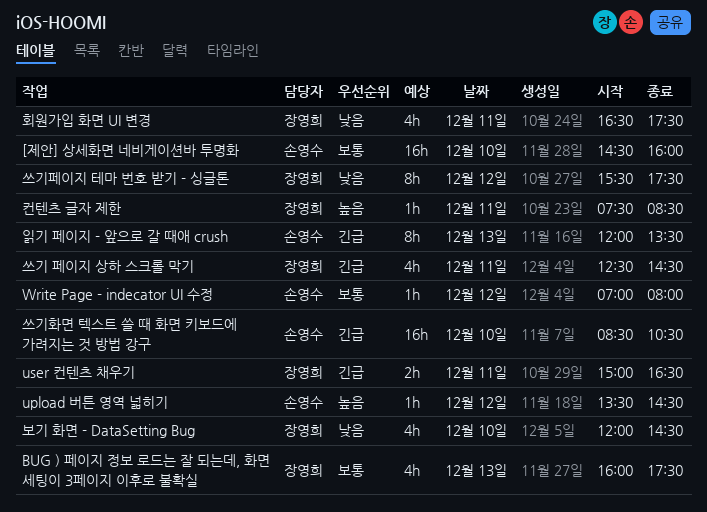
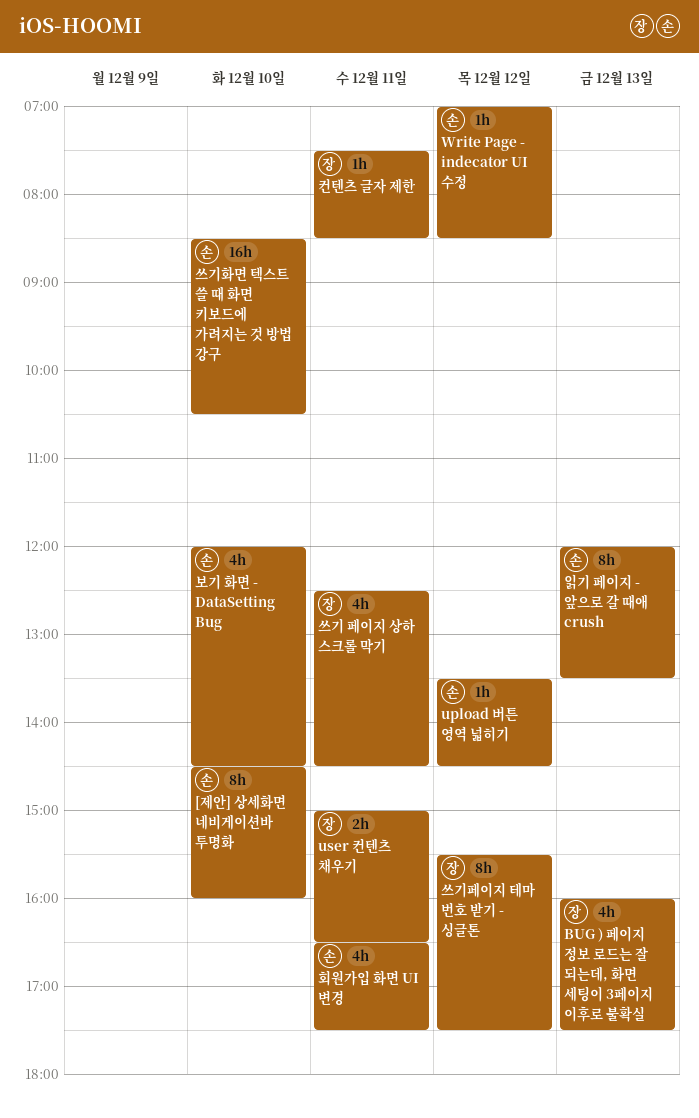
[제안] 상세화면 네비게이션바 투명화, estimate: 16h -> 8h
Write Page - indecator UI 수정, ends: 08:00 -> 08:30
보기 화면 - DataSetting Bug, owner: 장영희 -> 손영수
회원가입 화면 UI 변경, owner: 장영희 -> 손영수

